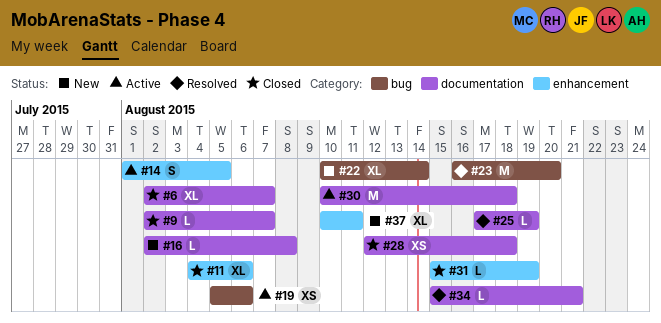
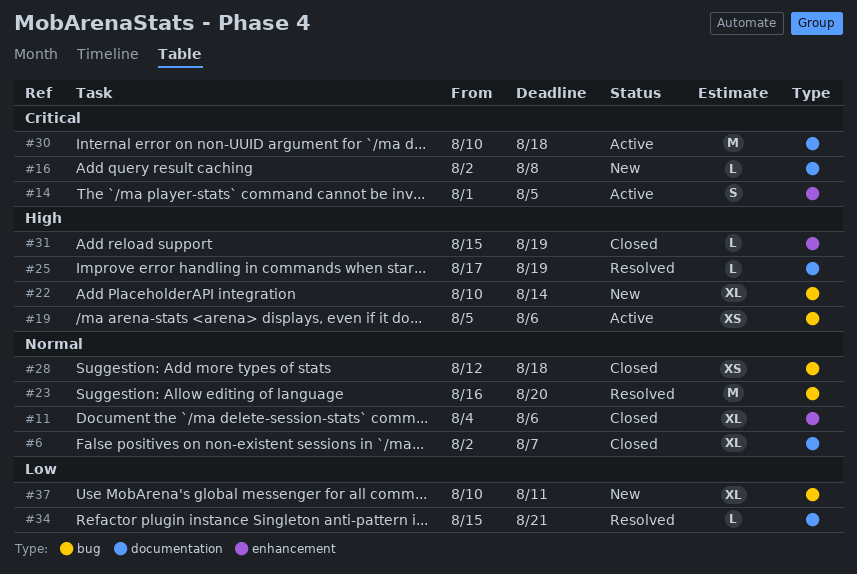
#9: present -> none
#28, label: documentation -> bug
#37, label: enhancement -> bug

